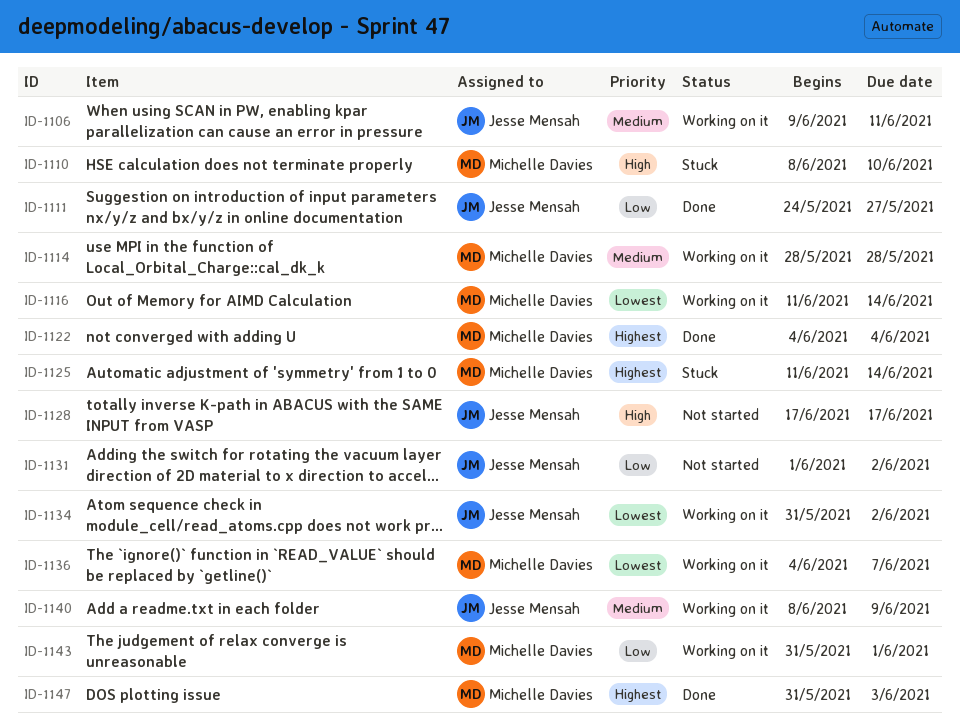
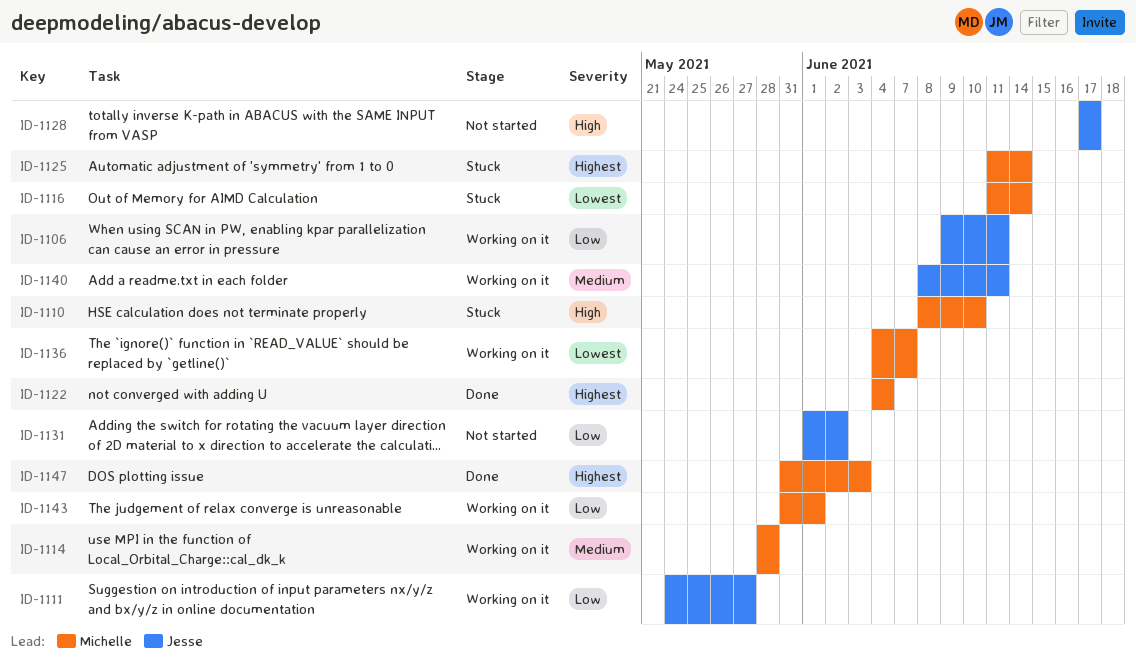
ID-1106, priority: Medium -> Low
ID-1111, status: Done -> Working on it
ID-1116, status: Working on it -> Stuck
ID-1134: present -> none
ID-1140, due: Jun 9 -> Jun 11

